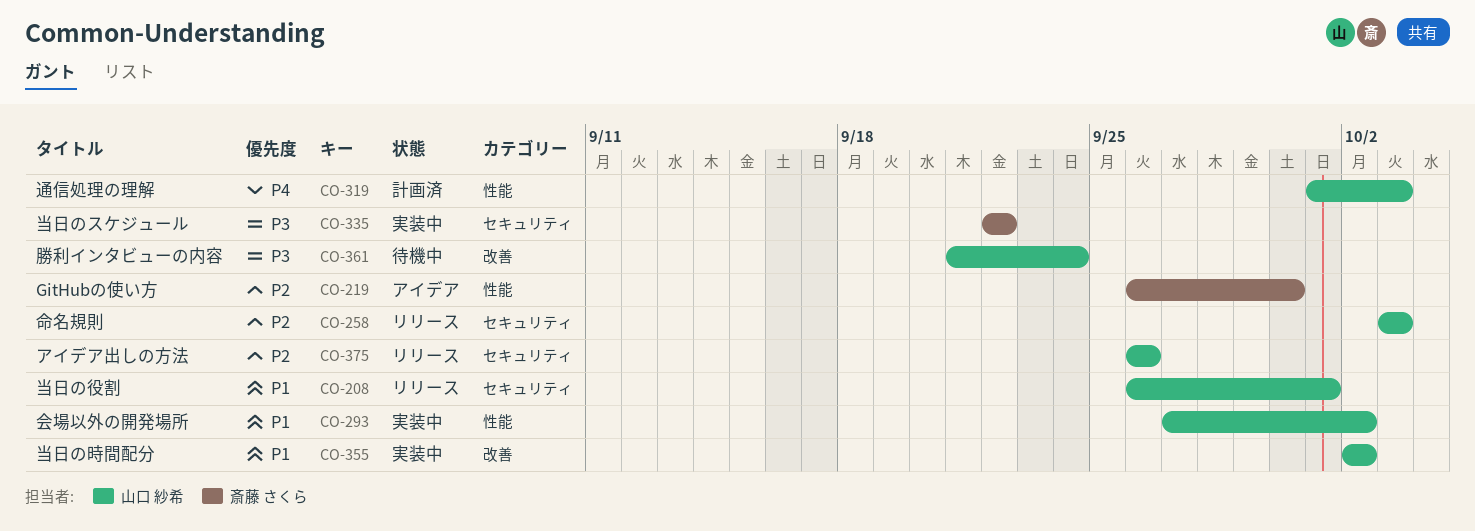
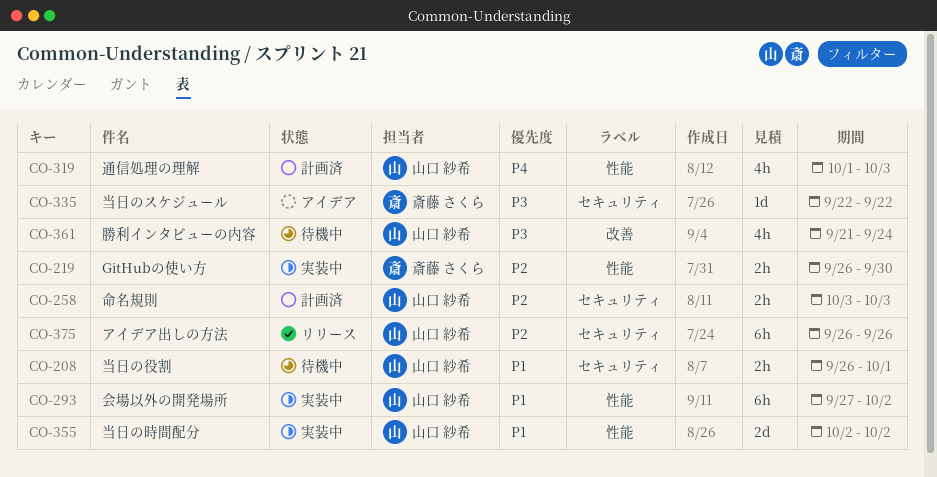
CO-208, status: リリース -> 待機中
CO-219, status: アイデア -> 実装中
CO-258, status: リリース -> 計画済
CO-335, status: 実装中 -> アイデア
CO-355, label: 改善 -> 性能

